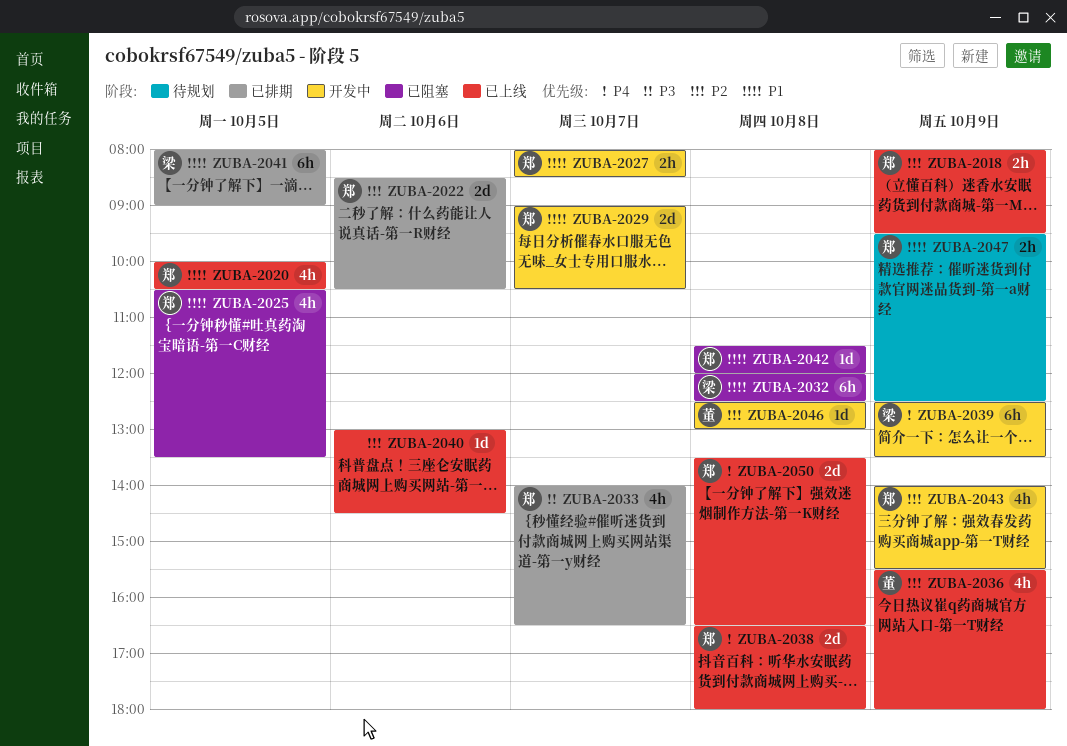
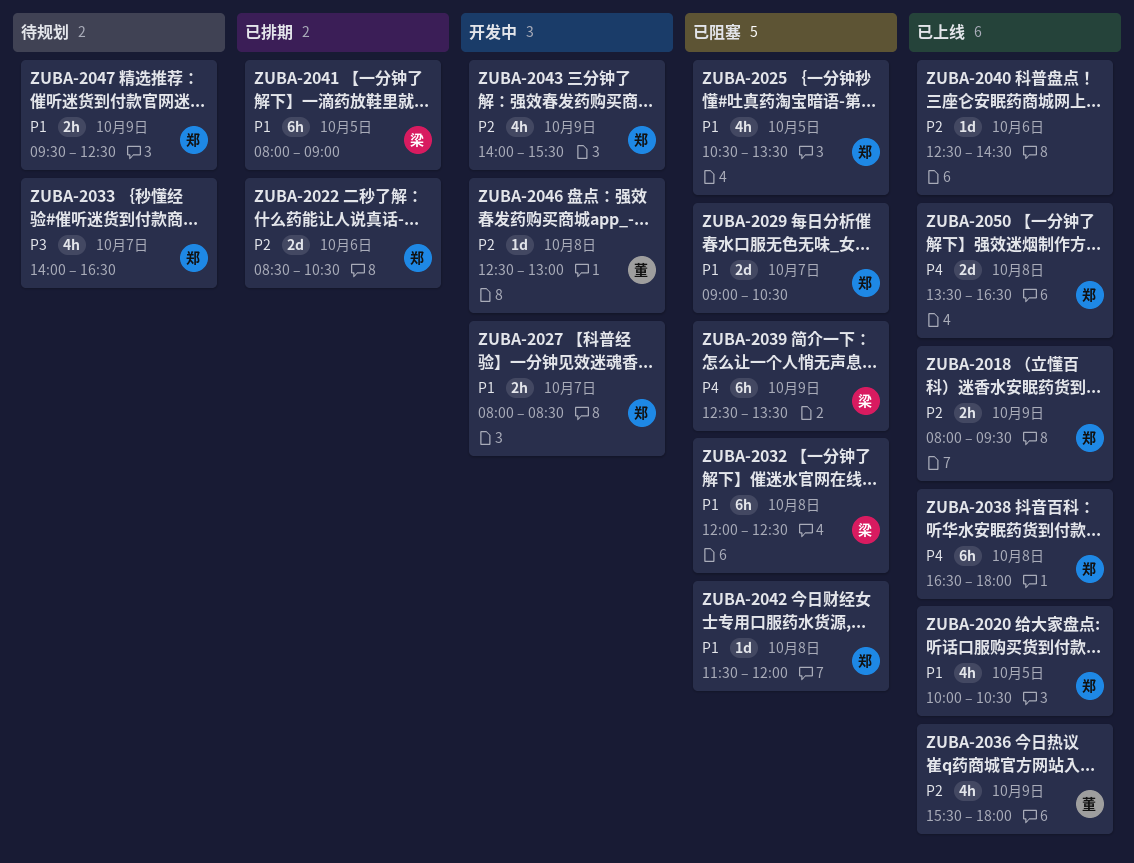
ZUBA-2029, status: 开发中 -> 已阻塞
ZUBA-2033, status: 已排期 -> 待规划
ZUBA-2038, estimate: 2d -> 6h
ZUBA-2039, status: 开发中 -> 已阻塞
ZUBA-2040, begins: 13:00 -> 12:30

